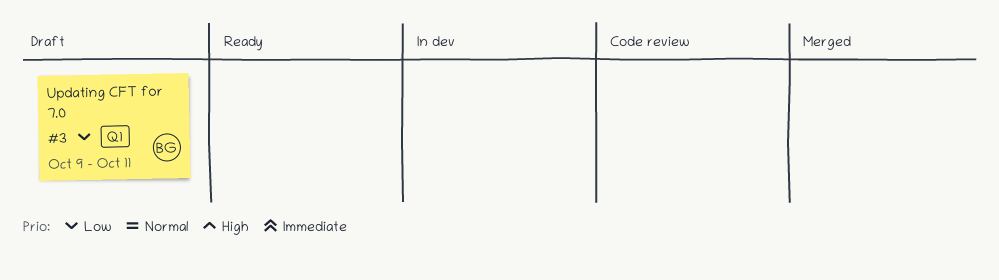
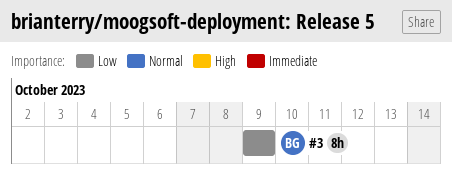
#3, due: Oct 11 -> Oct 9

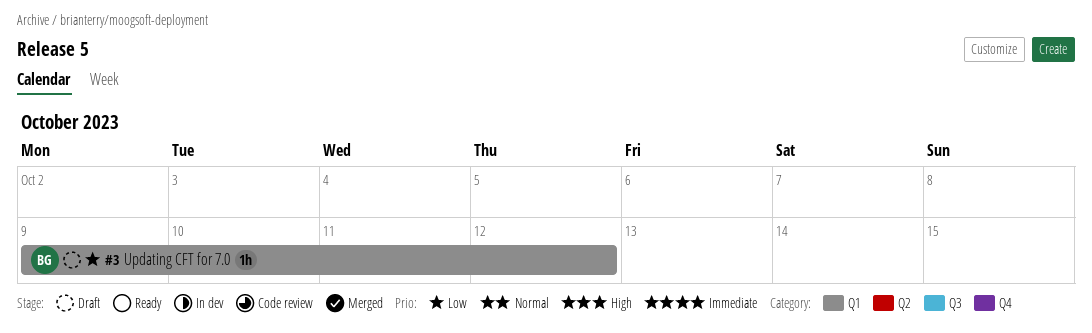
#3, estimate: 8h -> 1h
#3, due: Oct 9 -> Oct 12

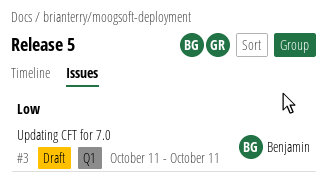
#3, start: Oct 9 -> Oct 11
#3, due: Oct 12 -> Oct 11

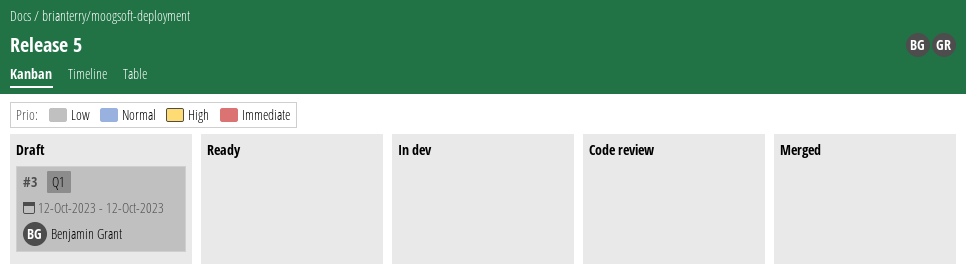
#3, start: Oct 11 -> Oct 12
#3, due: Oct 11 -> Oct 12

